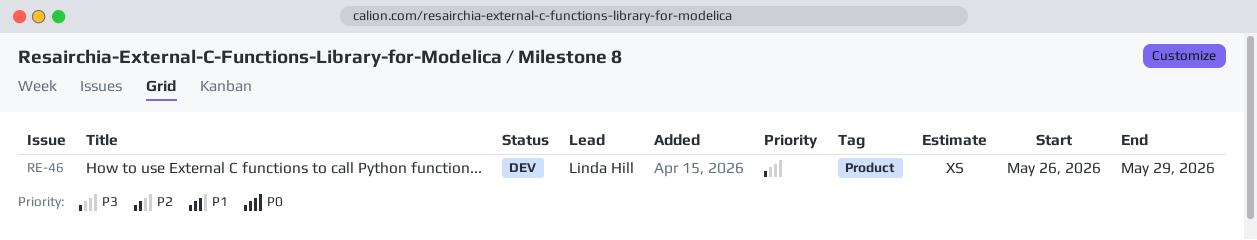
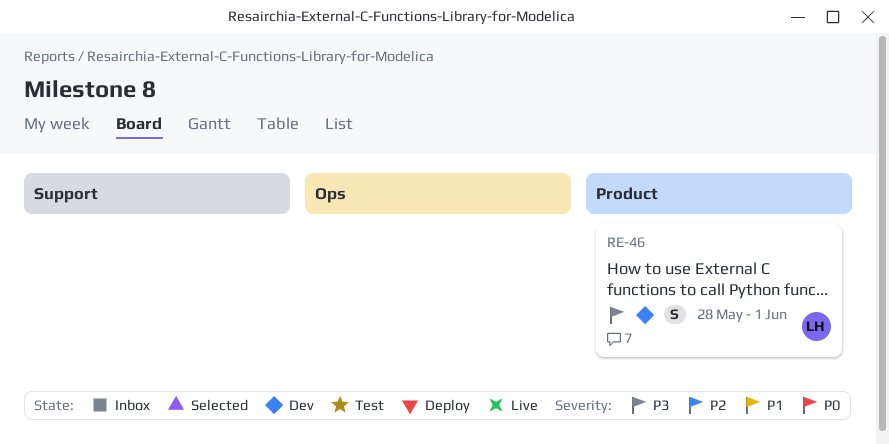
RE-46, estimate: XS -> S
RE-46, start: May 26 -> May 28
RE-46, due: May 29 -> Jun 1

